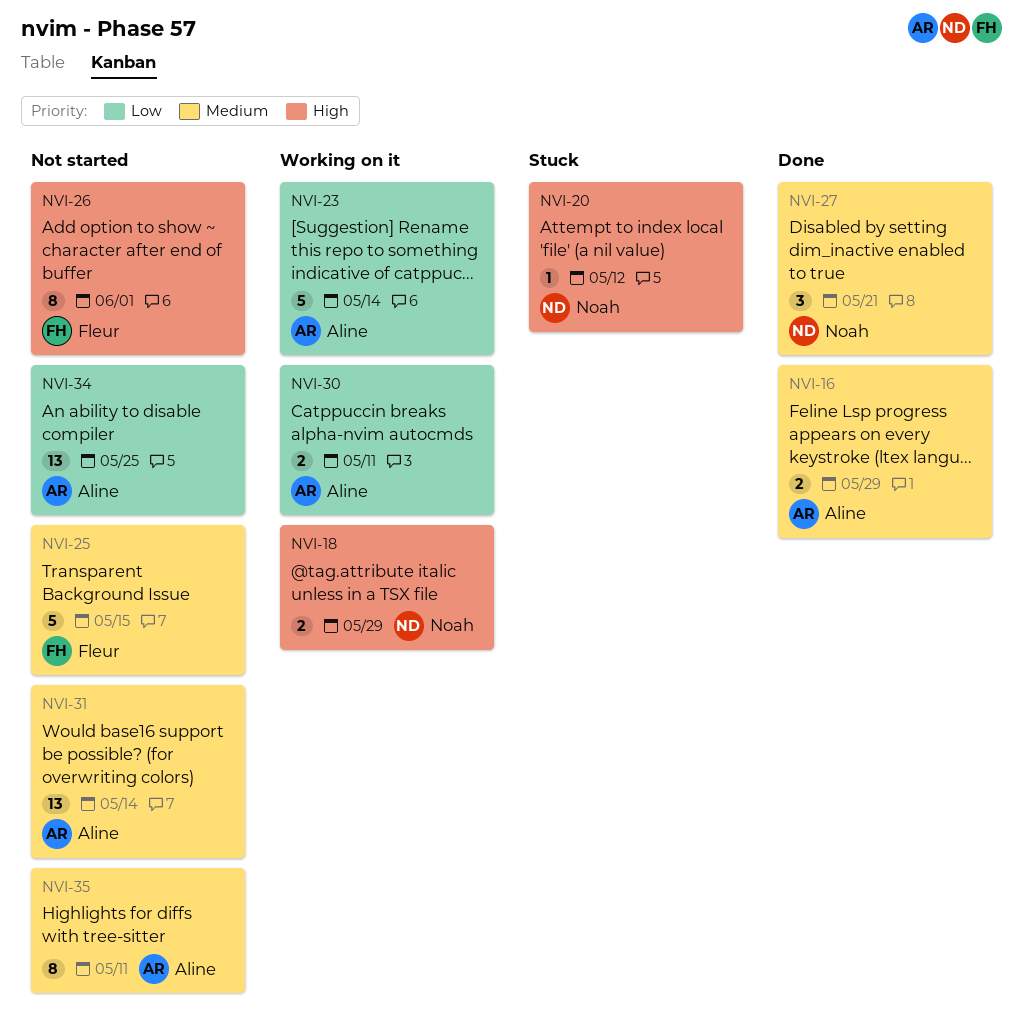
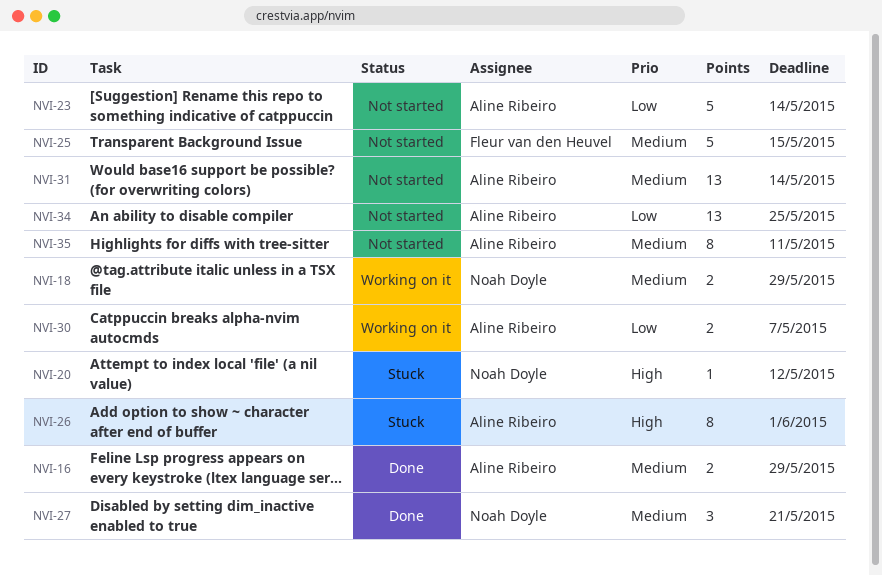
NVI-18, priority: High -> Medium
NVI-23, status: Working on it -> Not started
NVI-26, status: Not started -> Stuck
NVI-26, owner: Fleur van den Heuvel -> Aline Ribeiro
NVI-30, due: May 11 -> May 7

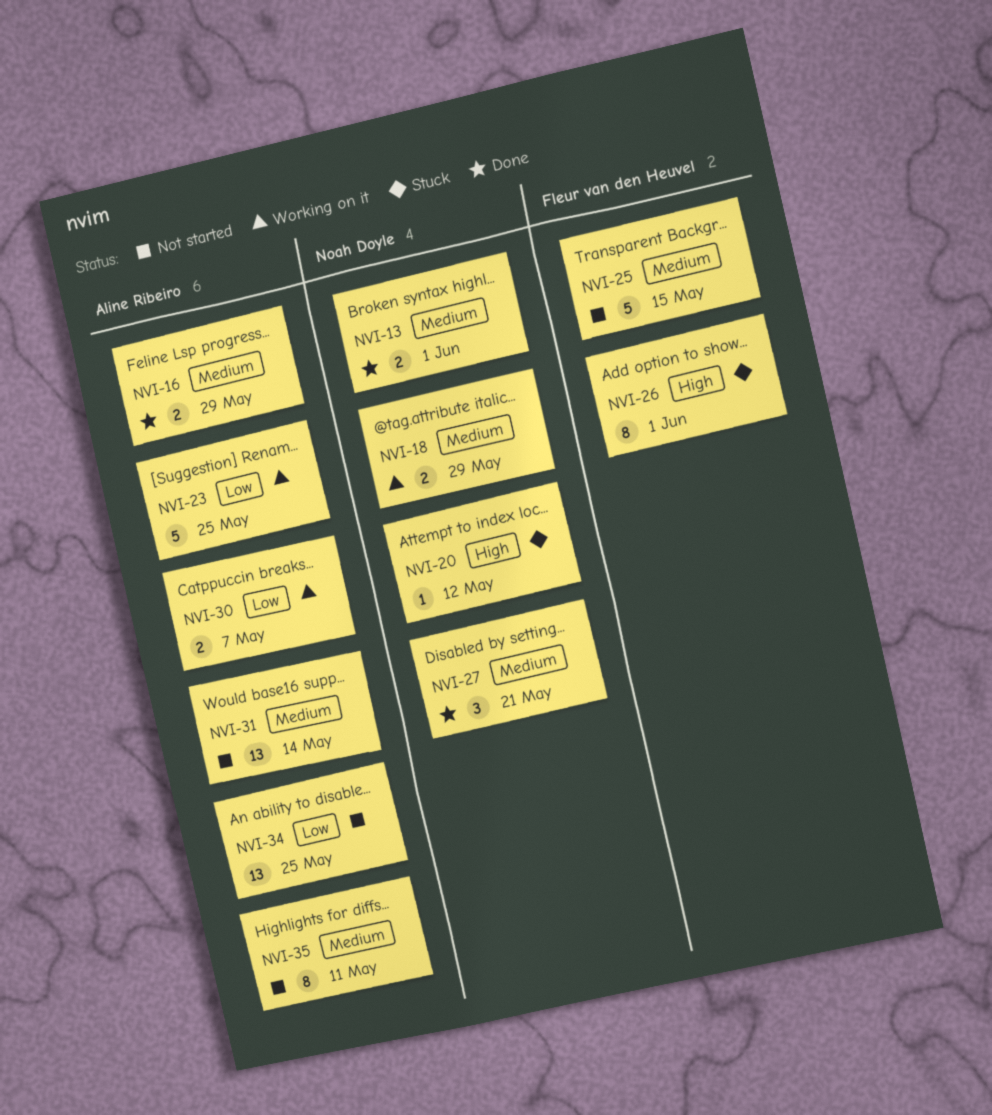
NVI-13: none -> present
NVI-23, status: Not started -> Working on it
NVI-23, due: May 14 -> May 25
NVI-26, owner: Aline Ribeiro -> Fleur van den Heuvel

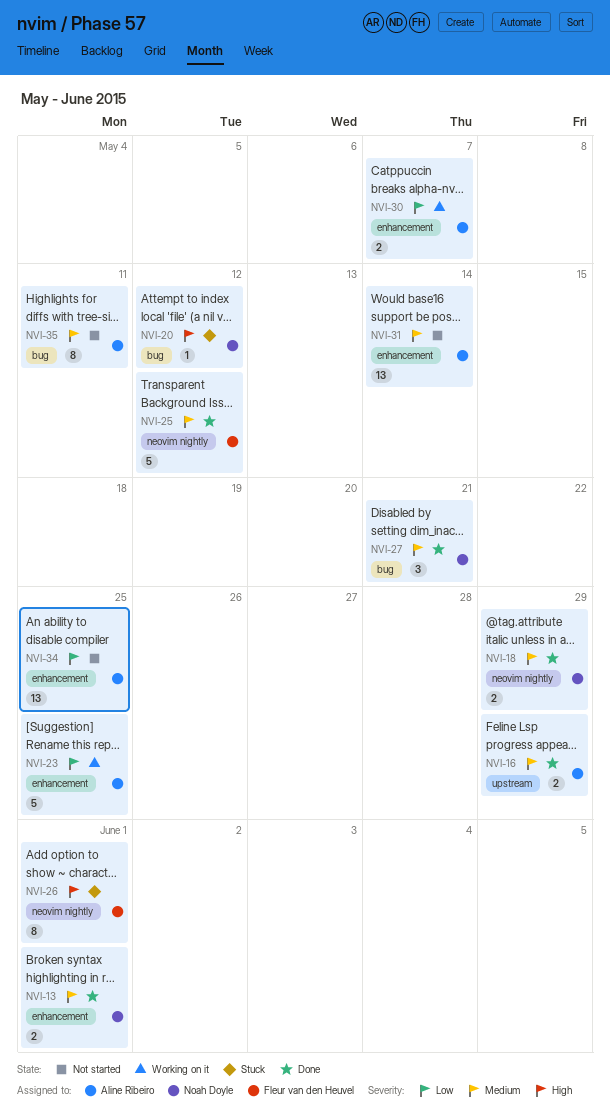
NVI-18, status: Working on it -> Done
NVI-25, status: Not started -> Done
NVI-25, due: May 15 -> May 12

